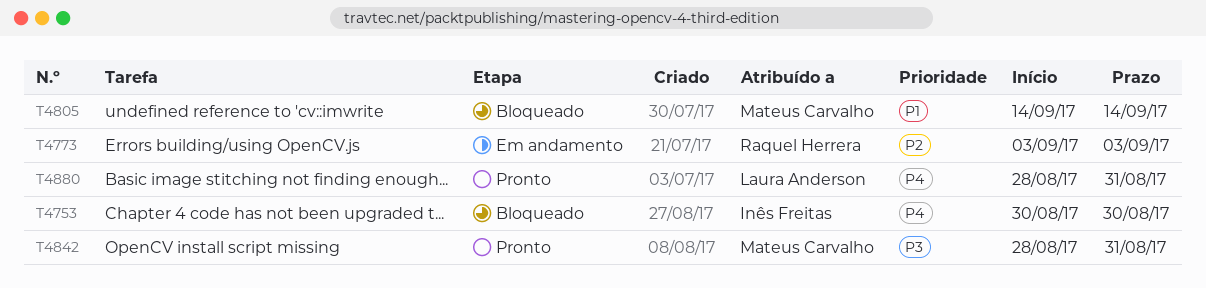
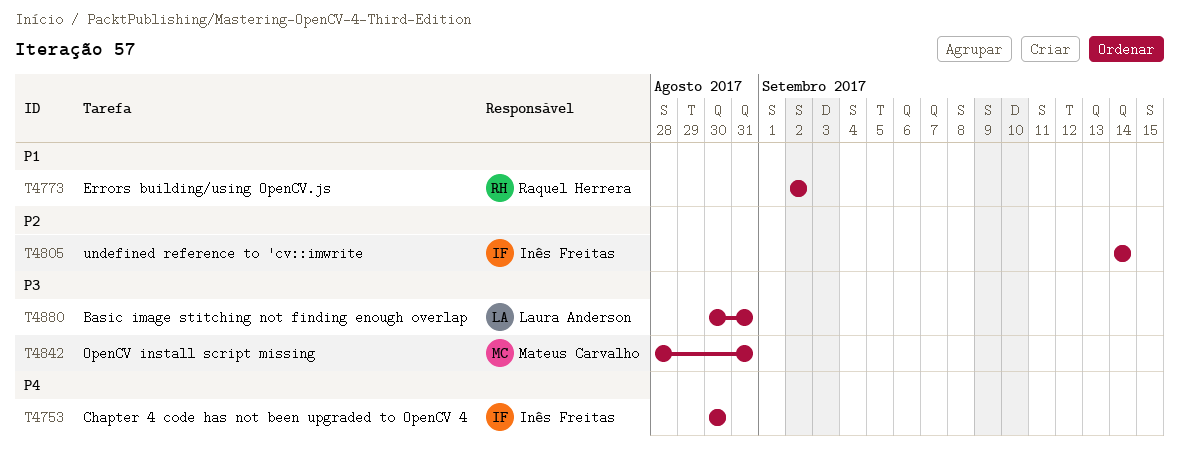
T4773, priority: P2 -> P1
T4773, start: Sep 3 -> Sep 2
T4773, due: Sep 3 -> Sep 2
T4805, owner: Mateus Carvalho -> Inês Freitas
T4805, priority: P1 -> P2
T4880, priority: P4 -> P3
T4880, start: Aug 28 -> Aug 30

